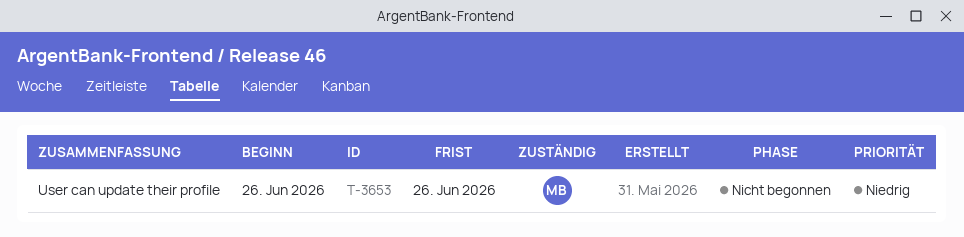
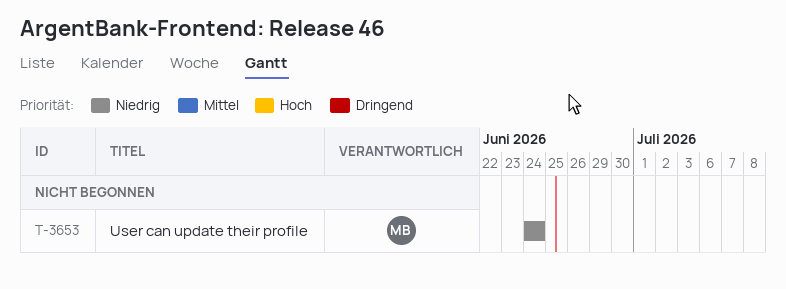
T-3653, start: Jun 26 -> Jun 24
T-3653, due: Jun 26 -> Jun 24

